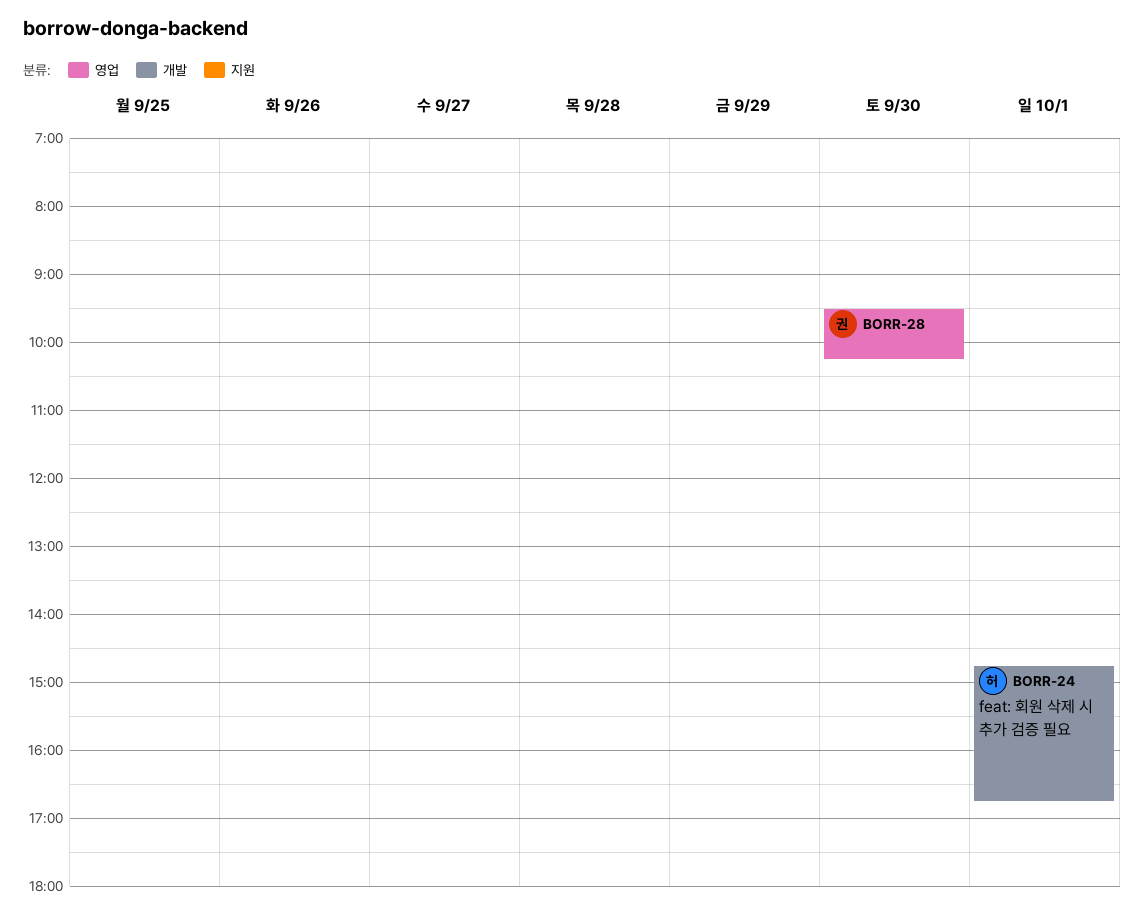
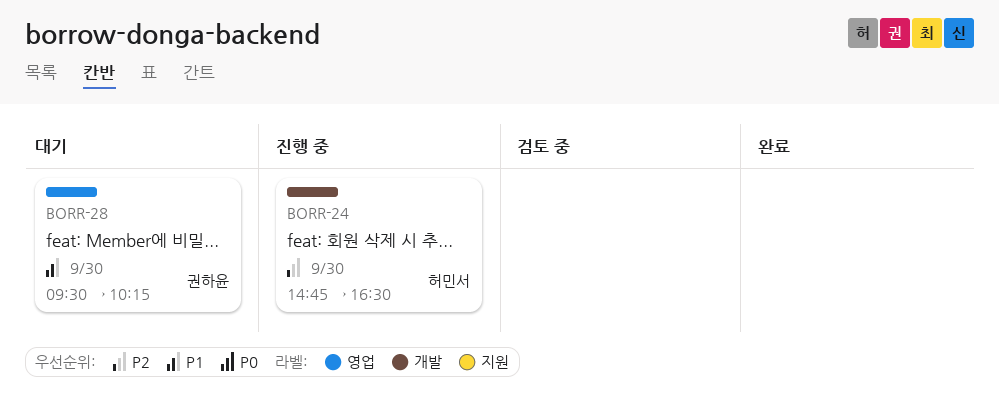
BORR-24, day: Oct 1 -> Sep 30
BORR-24, ends: 16:45 -> 16:30

